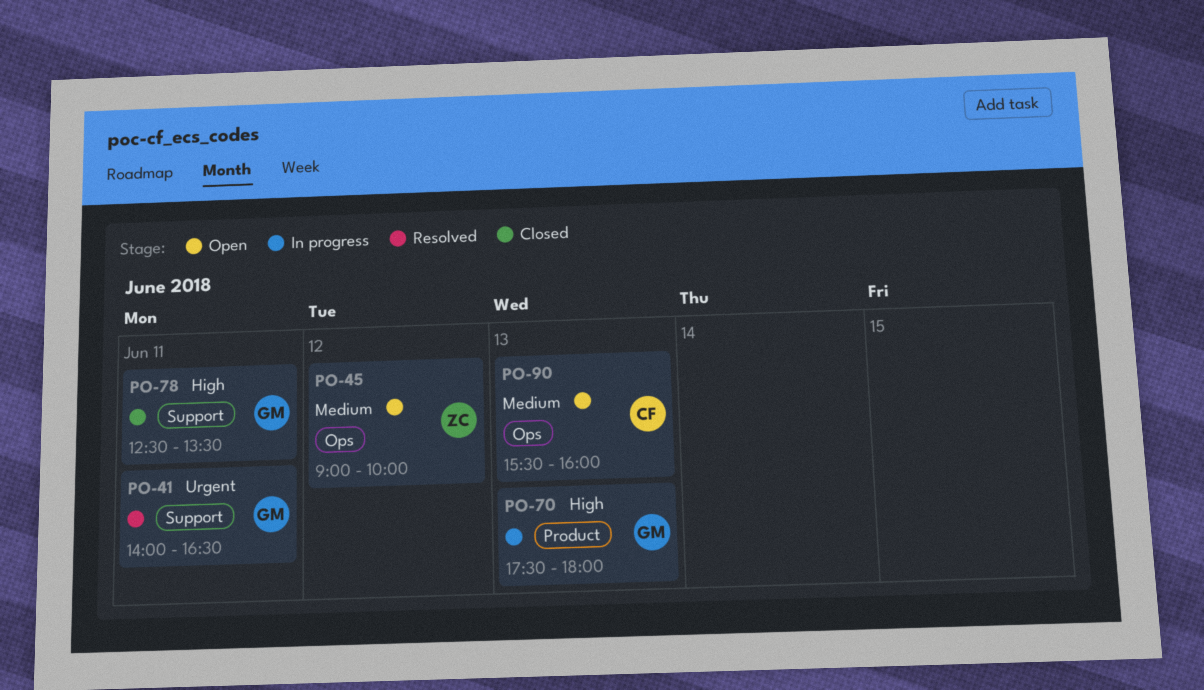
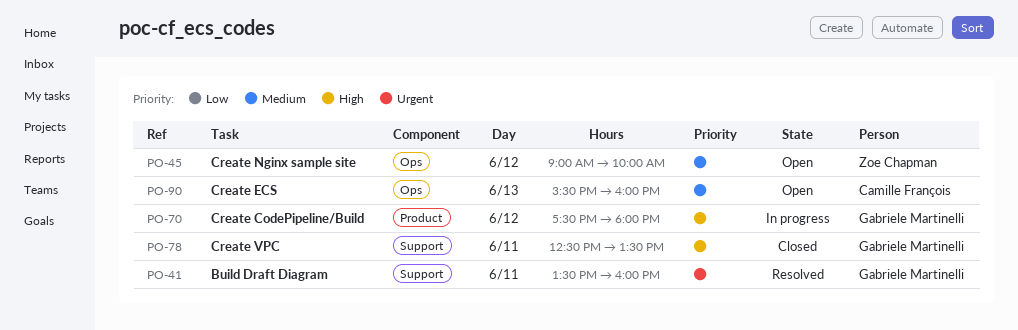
PO-41, begins: 14:00 -> 13:30
PO-41, ends: 16:30 -> 16:00
PO-70, day: Jun 13 -> Jun 12

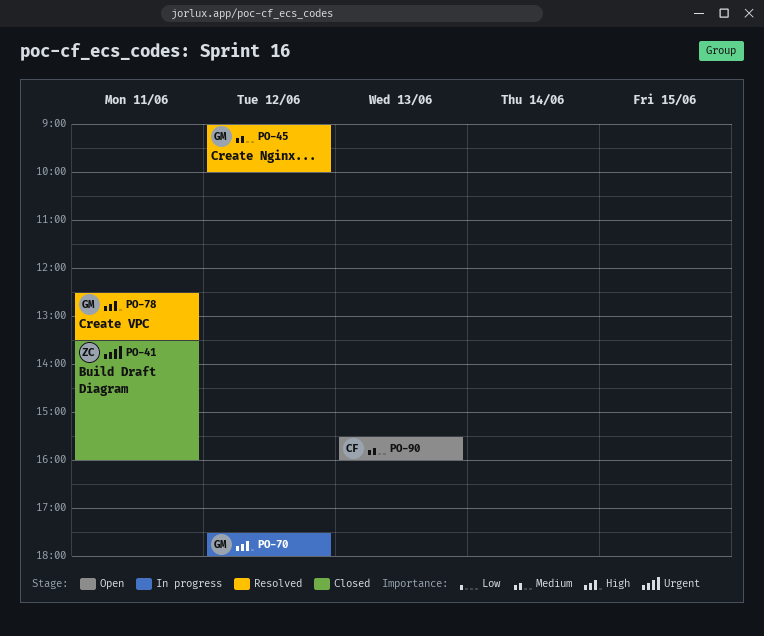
PO-41, status: Resolved -> Closed
PO-41, owner: Gabriele Martinelli -> Zoe Chapman
PO-45, status: Open -> Resolved
PO-45, owner: Zoe Chapman -> Gabriele Martinelli
PO-78, status: Closed -> Resolved

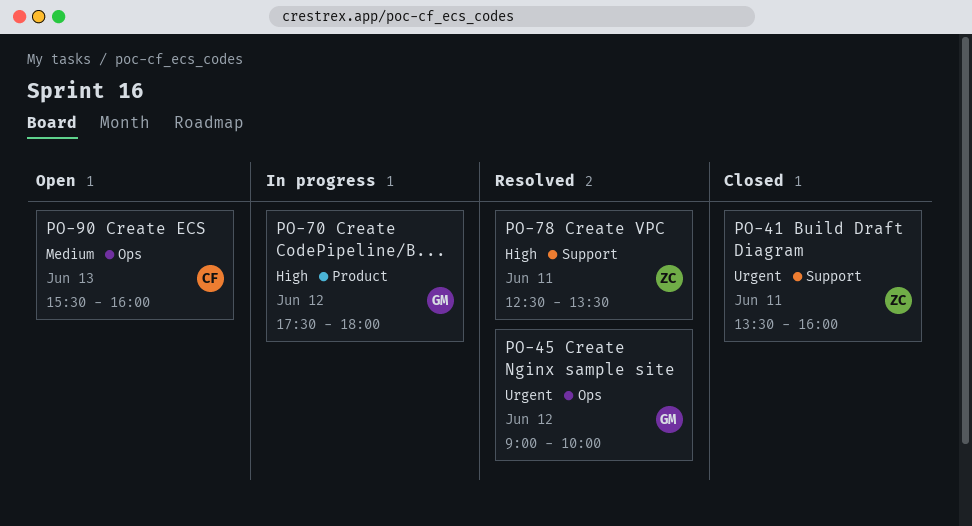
PO-45, priority: Medium -> Urgent
PO-78, owner: GM -> ZC

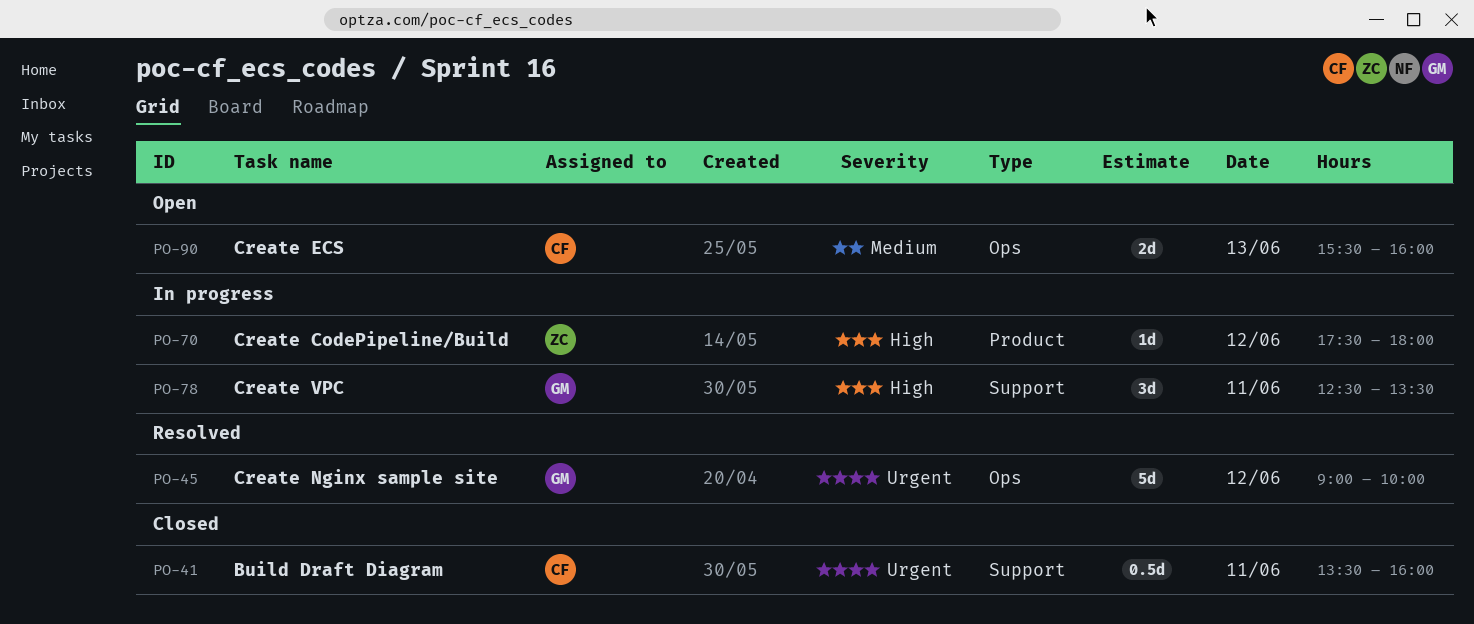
PO-41, owner: ZC -> CF
PO-70, owner: GM -> ZC
PO-78, status: Resolved -> In progress
PO-78, owner: ZC -> GM

